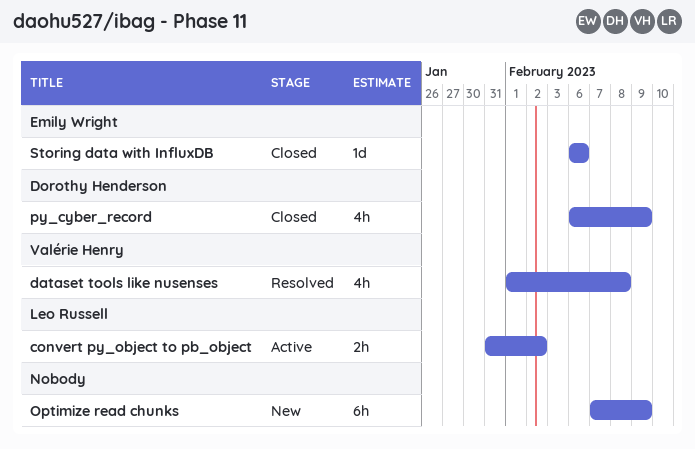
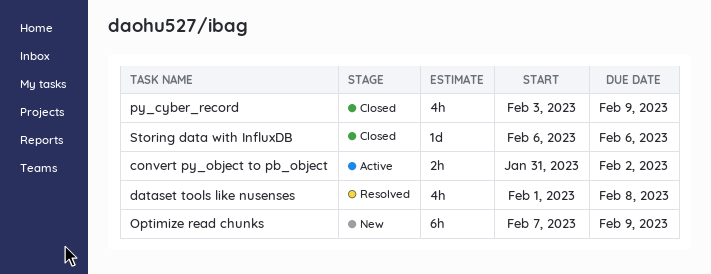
py_cyber_record, start: Feb 6 -> Feb 3

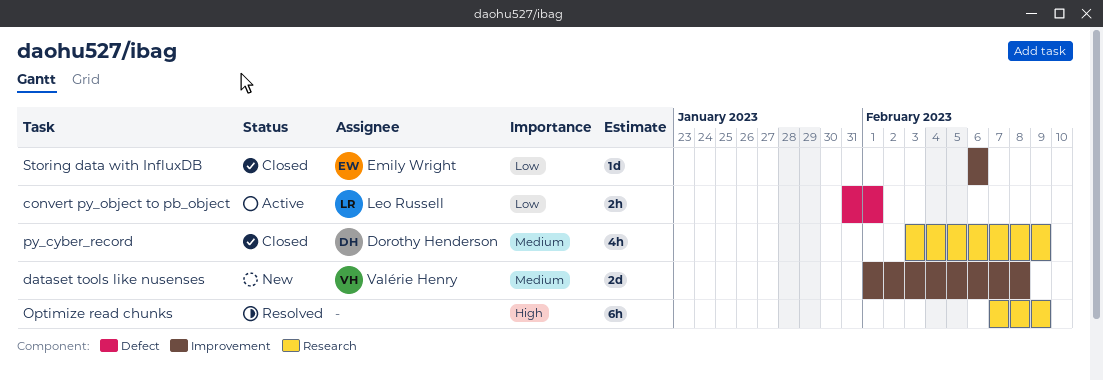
convert py_object to pb_object, due: Feb 2 -> Feb 1
dataset tools like nusenses, status: Resolved -> New
dataset tools like nusenses, estimate: 4h -> 2d
Optimize read chunks, status: New -> Resolved

